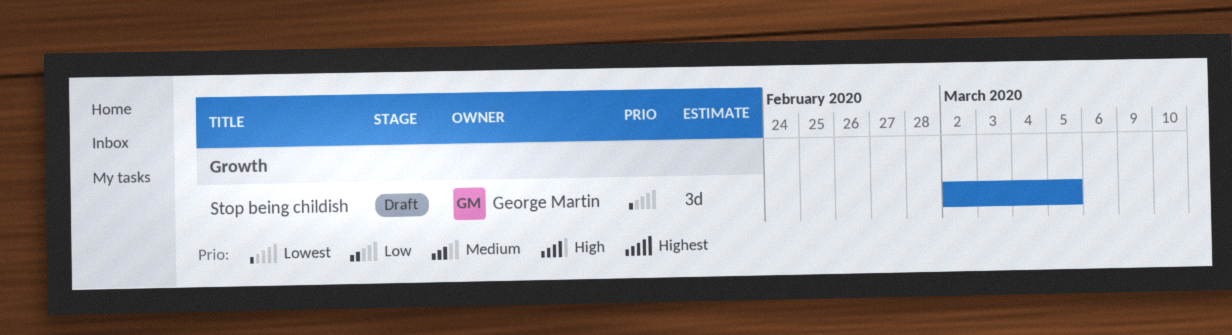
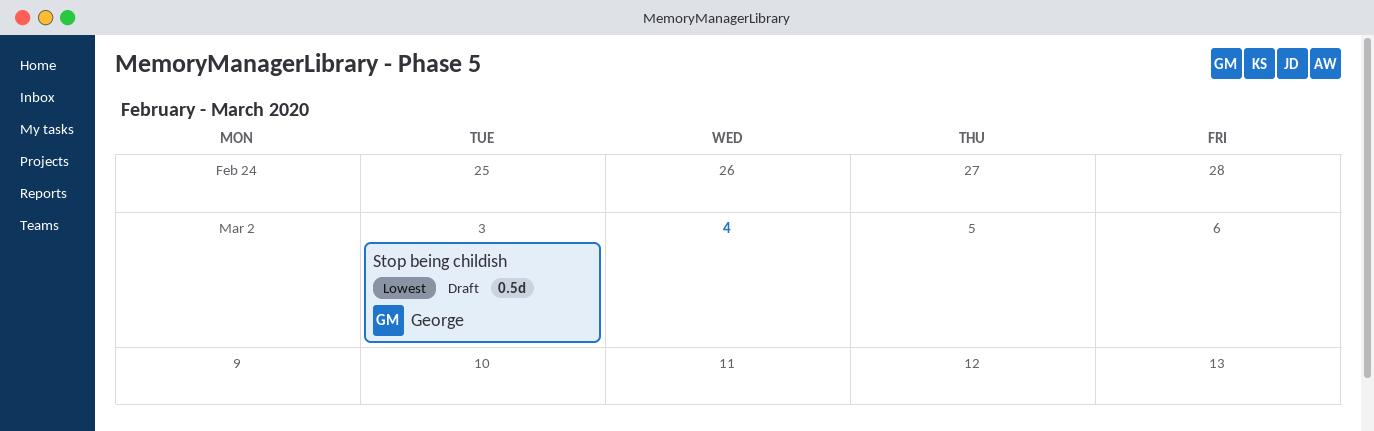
Stop being childish, estimate: 3d -> 0.5d
Stop being childish, due: Mar 5 -> Mar 3

